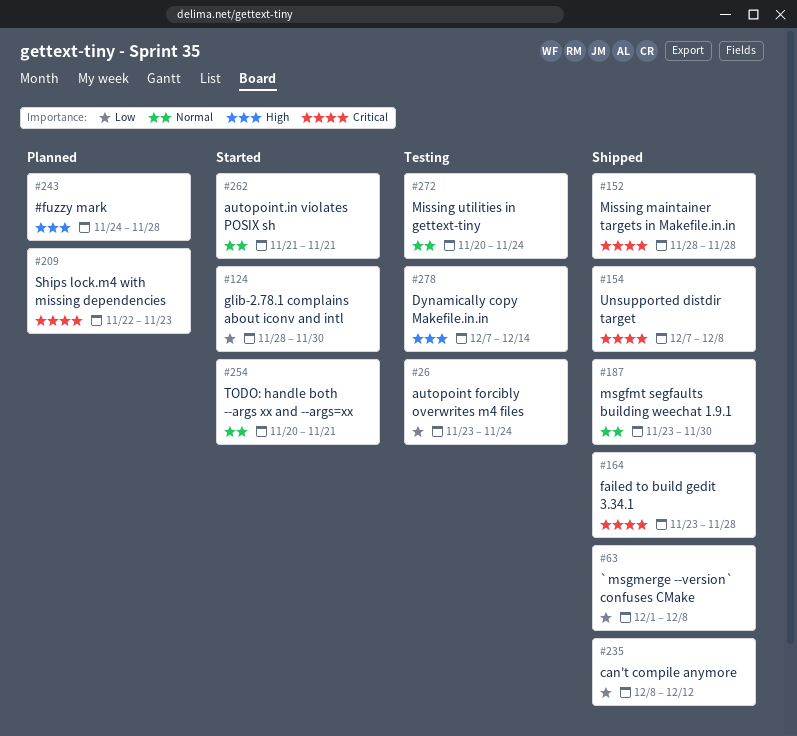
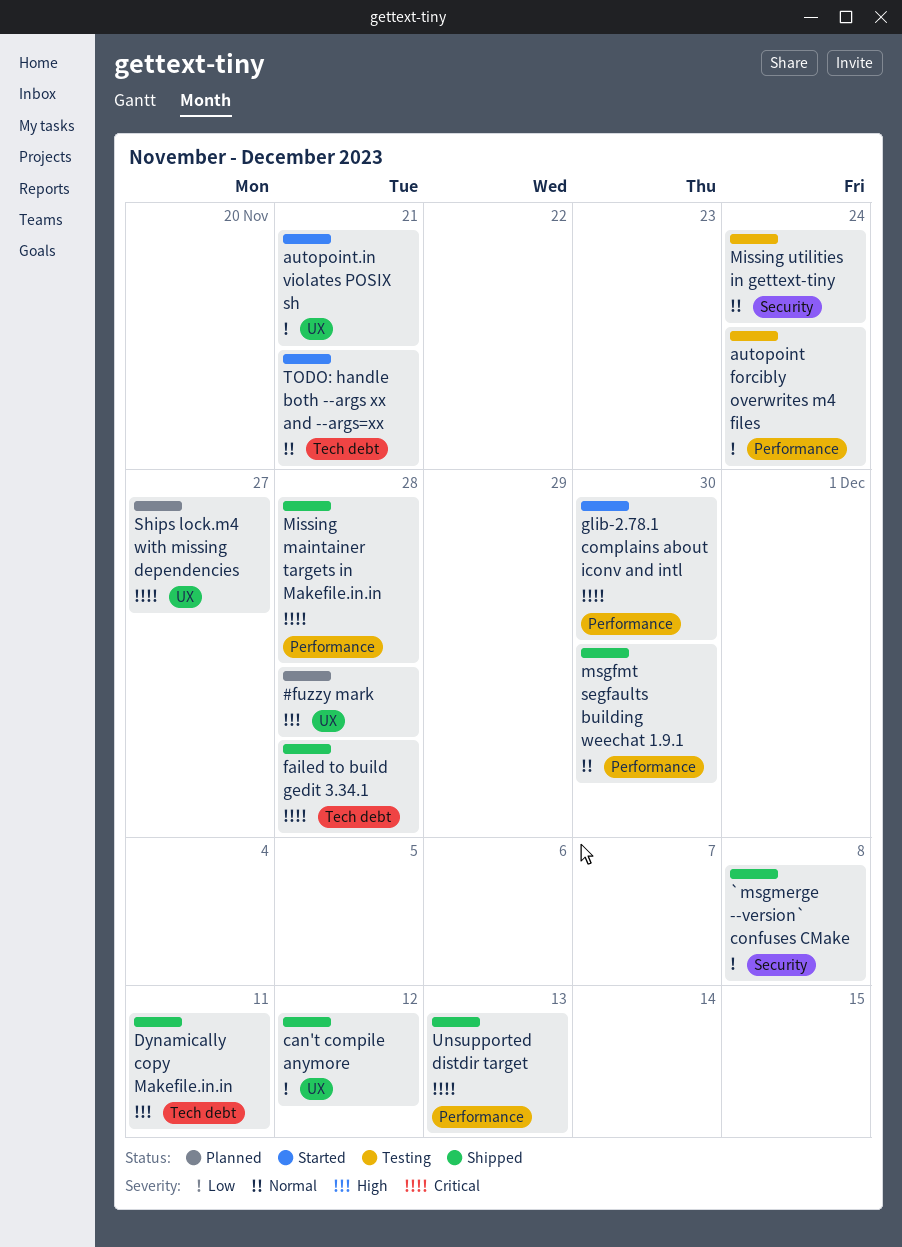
autopoint.in violates POSIX sh, priority: Normal -> Low
Dynamically copy Makefile.in.in, status: Testing -> Shipped
Dynamically copy Makefile.in.in, due: Dec 14 -> Dec 11
glib-2.78.1 complains about iconv and intl, priority: Low -> Critical
Ships lock.m4 with missing dependencies, due: Nov 23 -> Nov 27
Unsupported distdir target, due: Dec 8 -> Dec 13

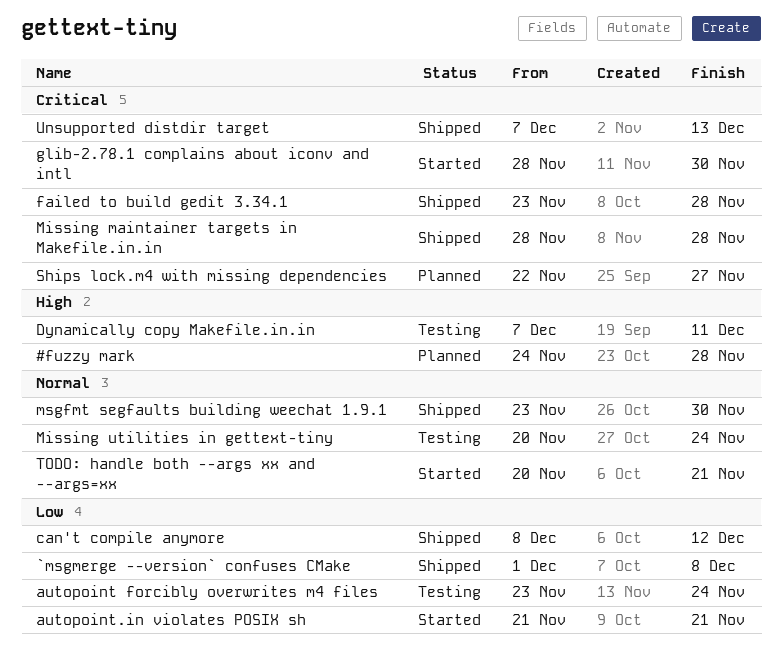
Dynamically copy Makefile.in.in, status: Shipped -> Testing

